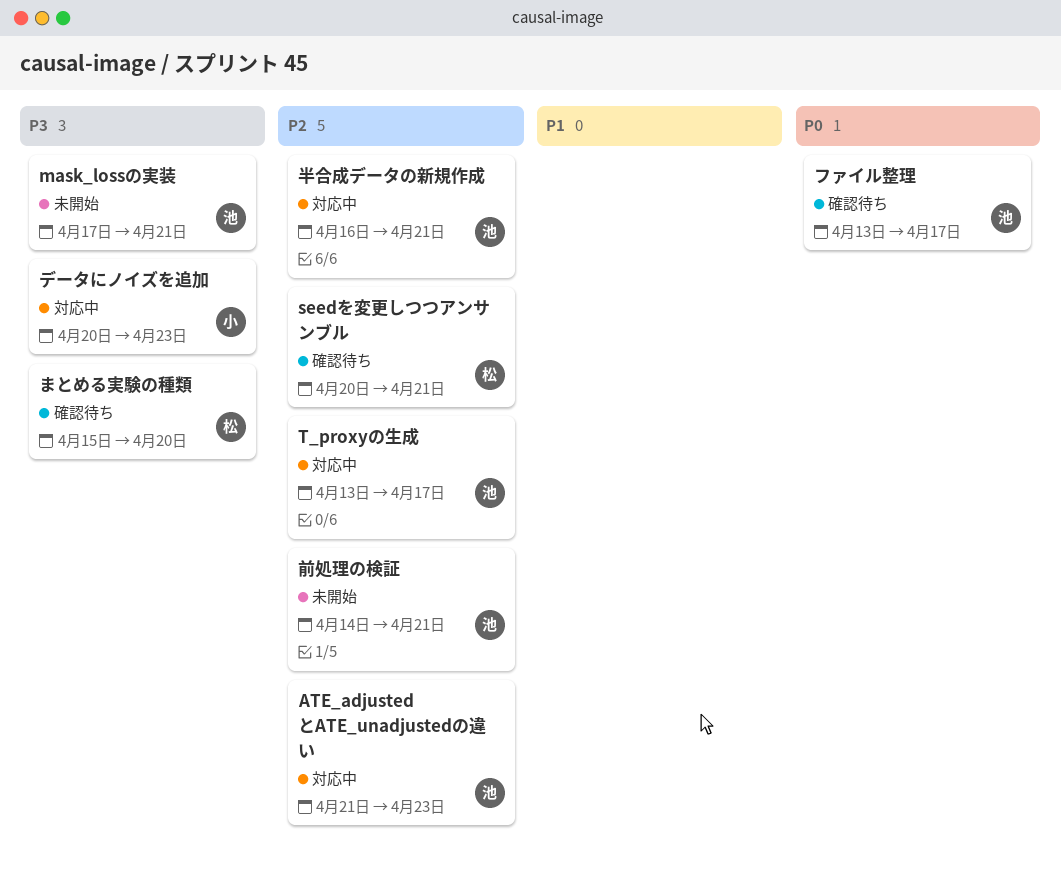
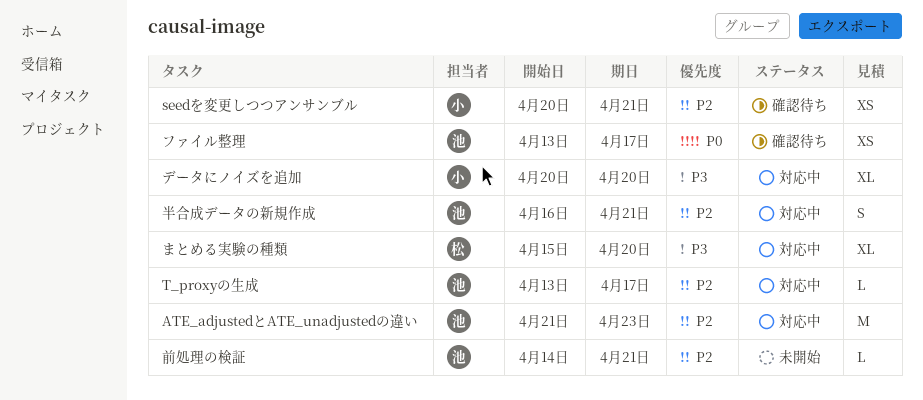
mask_lossの実装: present -> none
seedを変更しつつアンサンブル, owner: 松 -> 小
まとめる実験の種類, status: 確認待ち -> 対応中
データにノイズを追加, due: Apr 23 -> Apr 20

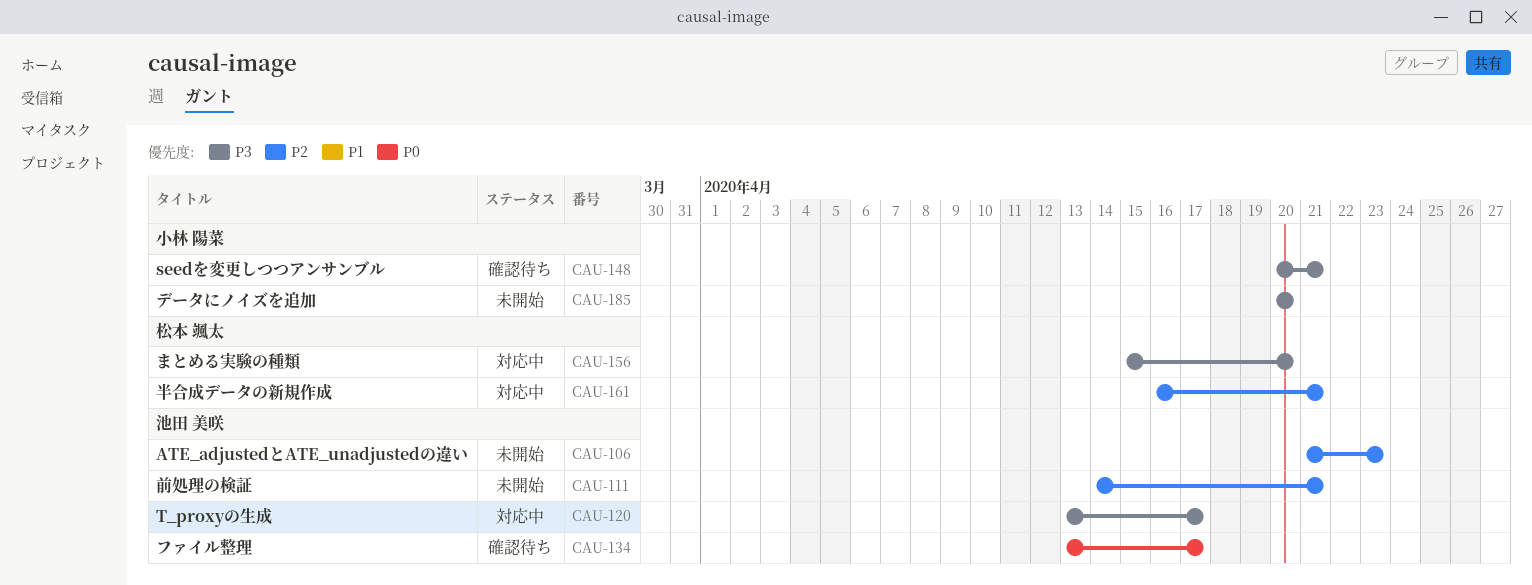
ATE_adjustedとATE_unadjustedの違い, status: 対応中 -> 未開始
seedを変更しつつアンサンブル, priority: P2 -> P3
T_proxyの生成, priority: P2 -> P3
データにノイズを追加, status: 対応中 -> 未開始
半合成データの新規作成, owner: 池田 美咲 -> 松本 颯太

